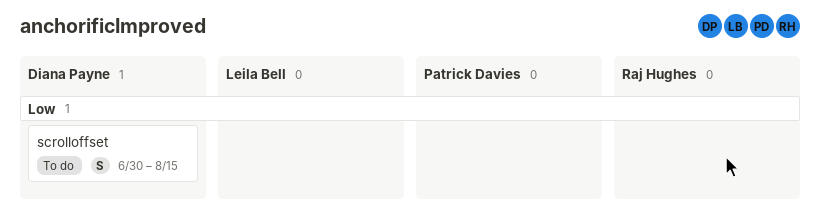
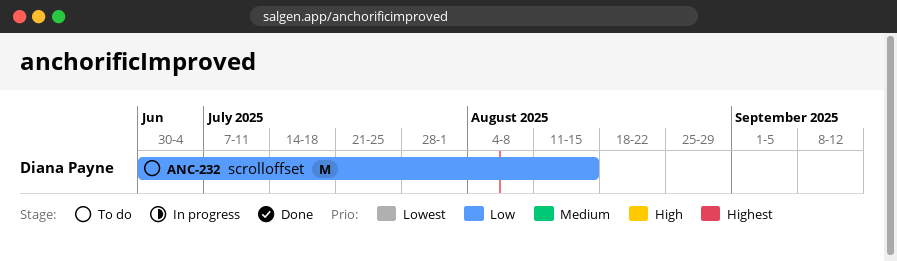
scrolloffset, estimate: S -> M

